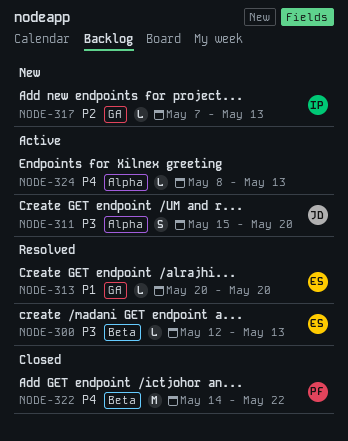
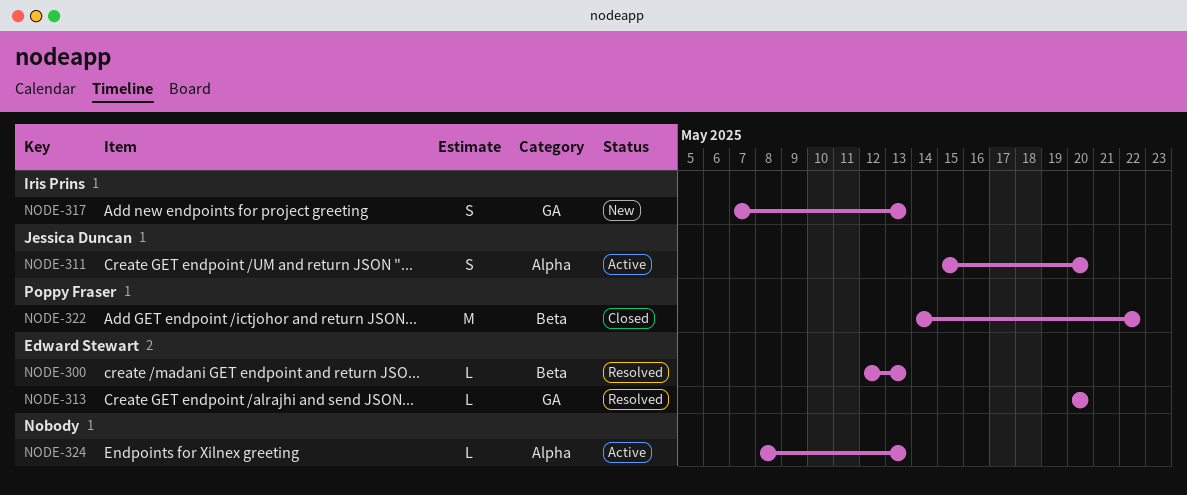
NODE-317, estimate: L -> S

